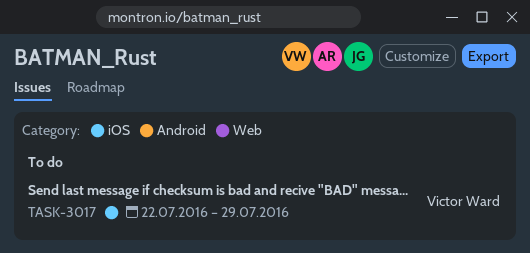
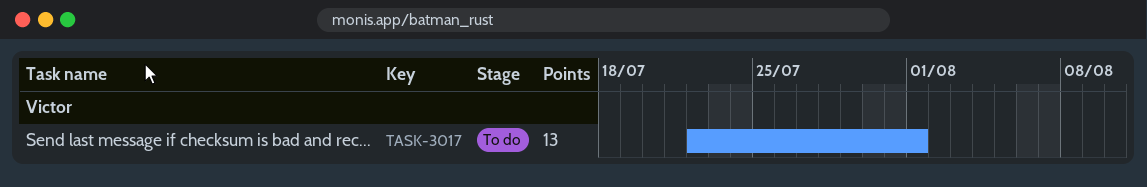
TASK-3017, due: Jul 29 -> Aug 1

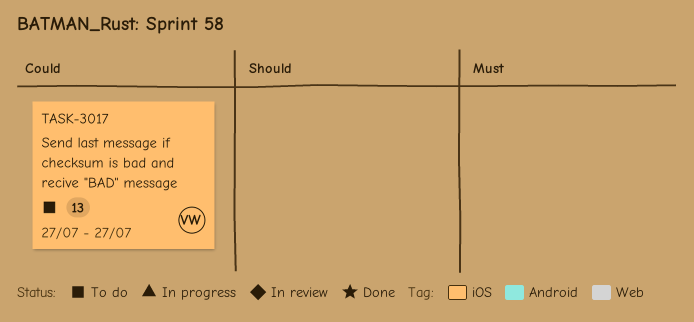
TASK-3017, start: Jul 22 -> Jul 27
TASK-3017, due: Aug 1 -> Jul 27

